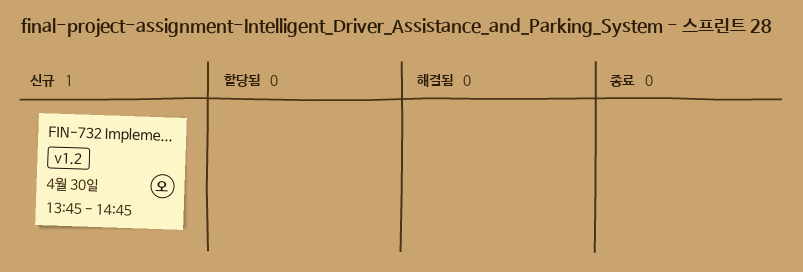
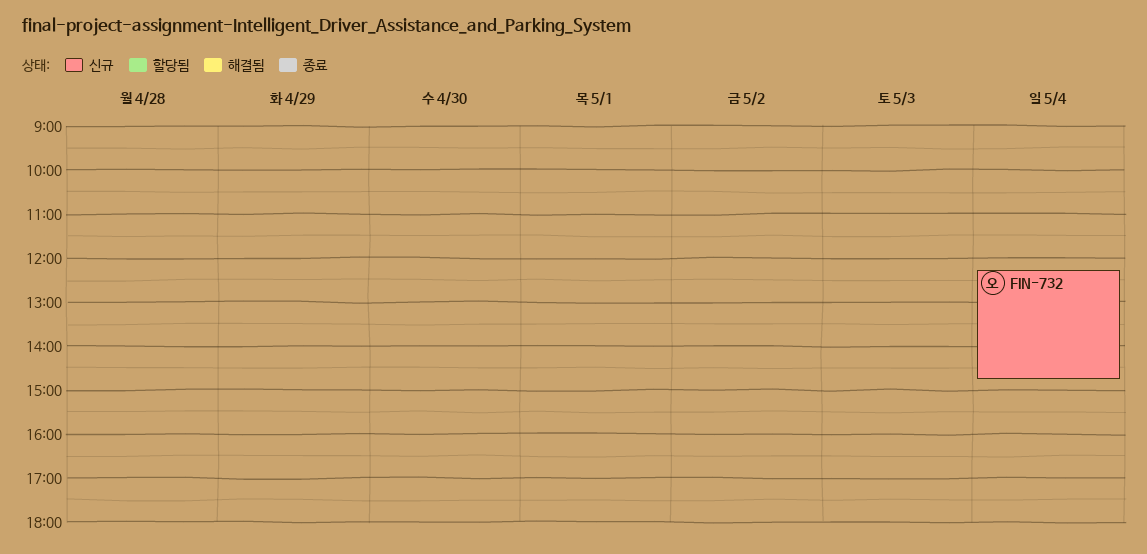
FIN-732, day: Apr 30 -> May 4
FIN-732, begins: 13:45 -> 12:15

